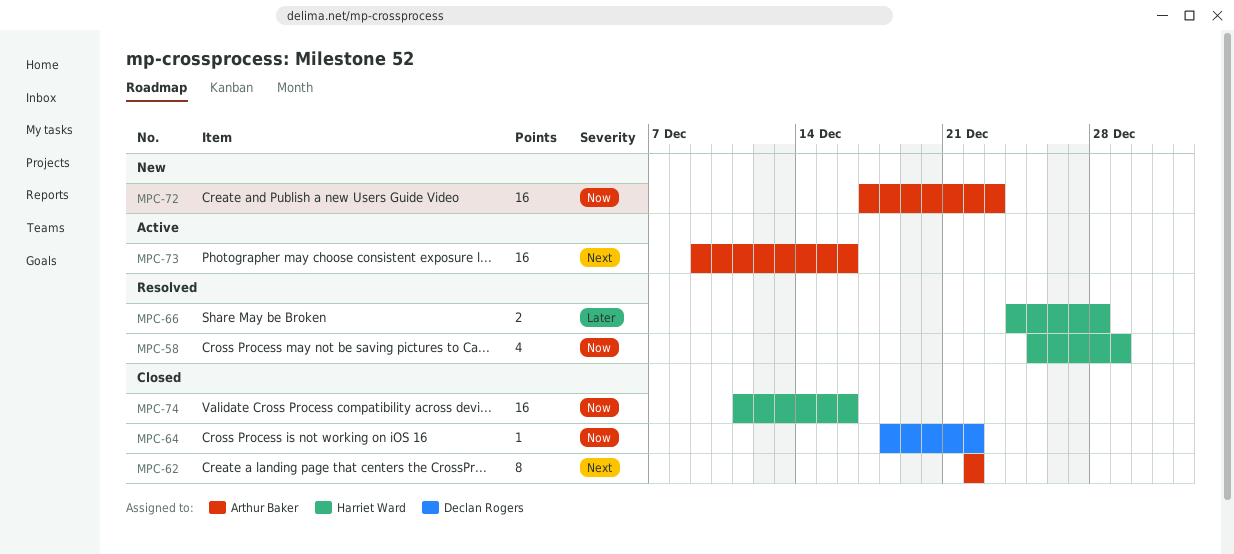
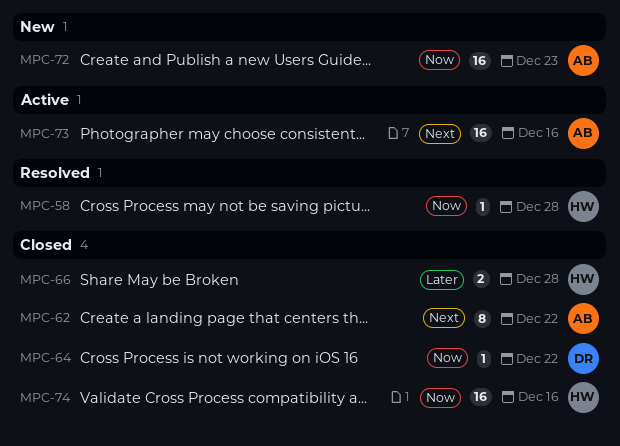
MPC-58, estimate: 4 -> 1
MPC-58, due: Dec 29 -> Dec 28
MPC-66, status: Resolved -> Closed

